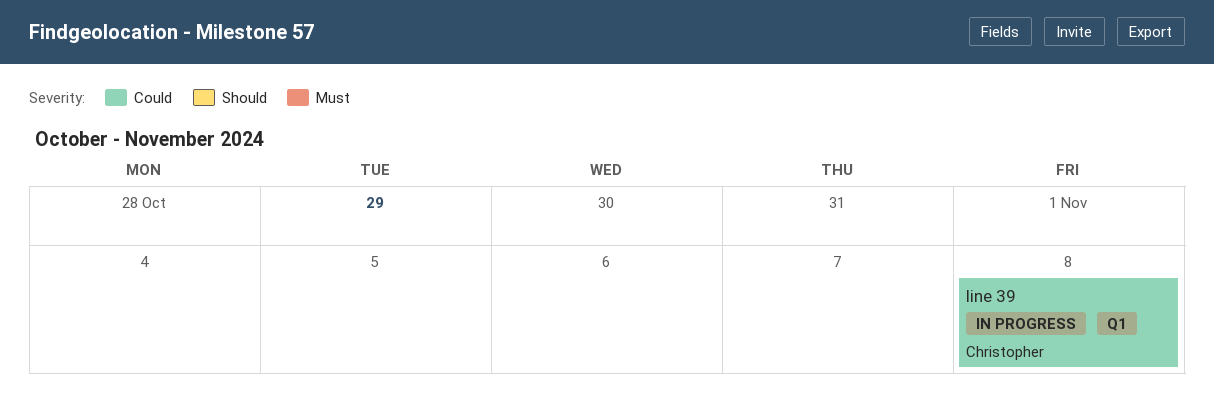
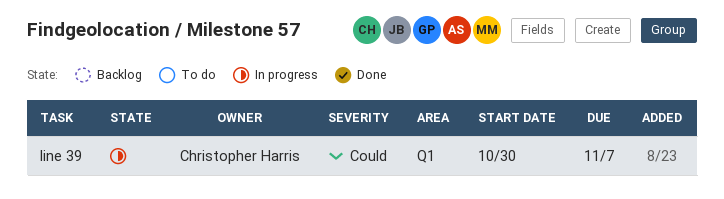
line 39, due: Nov 8 -> Nov 7

